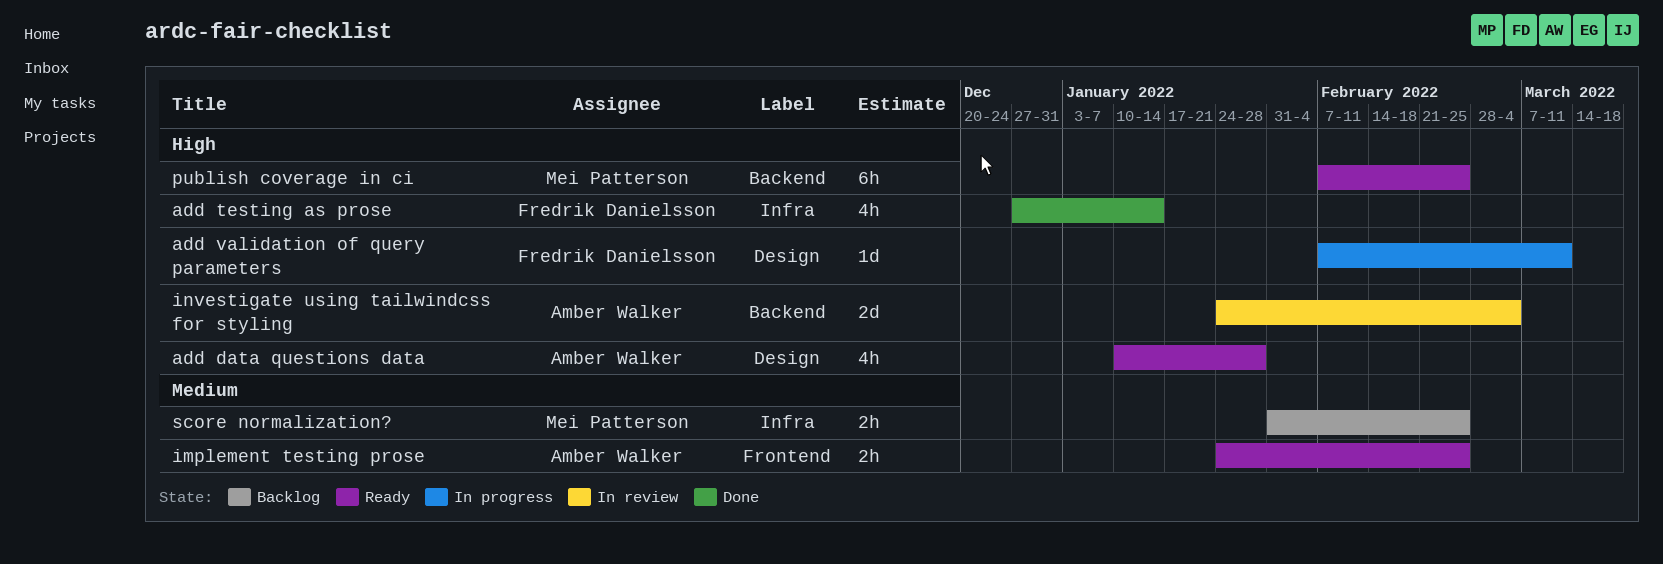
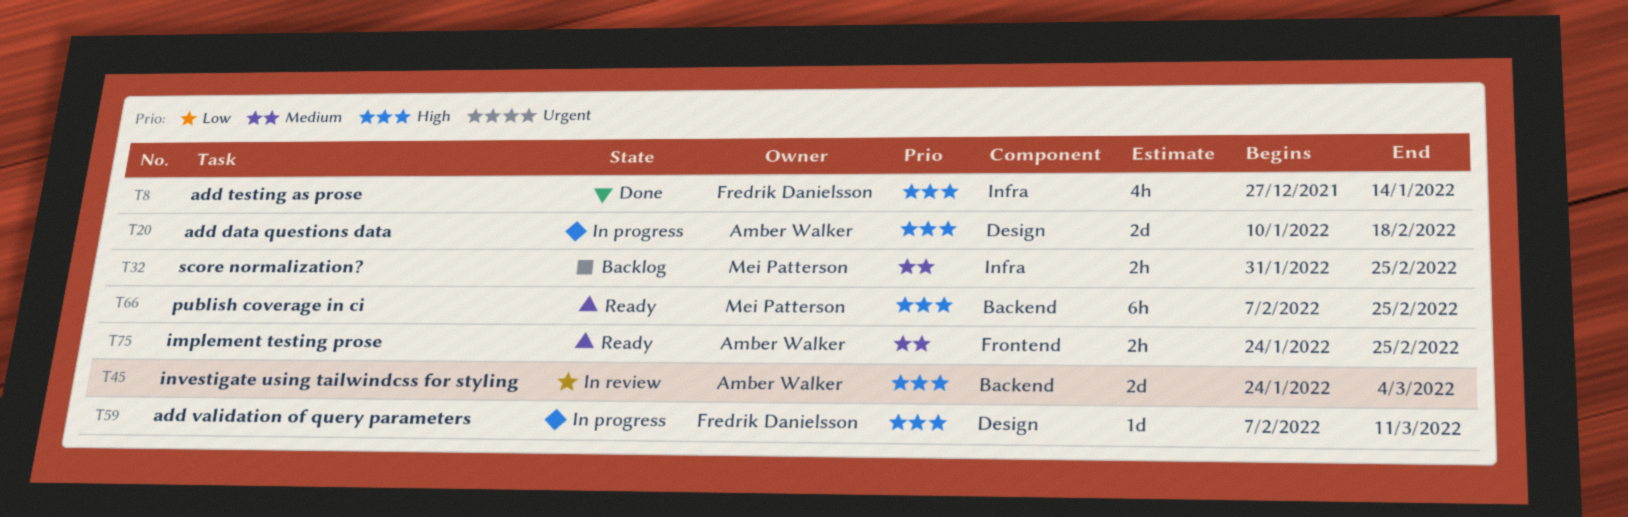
add data questions data, status: Ready -> In progress
add data questions data, estimate: 4h -> 2d
add data questions data, due: Jan 28 -> Feb 18

